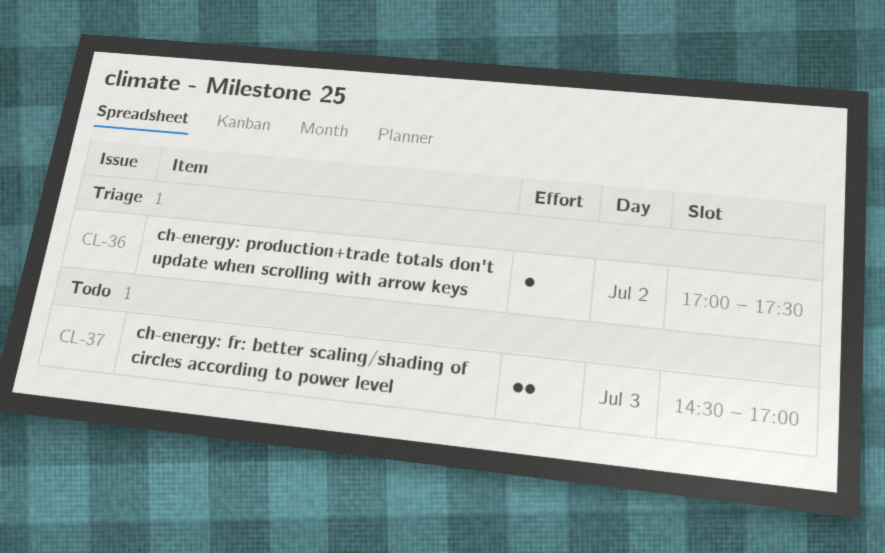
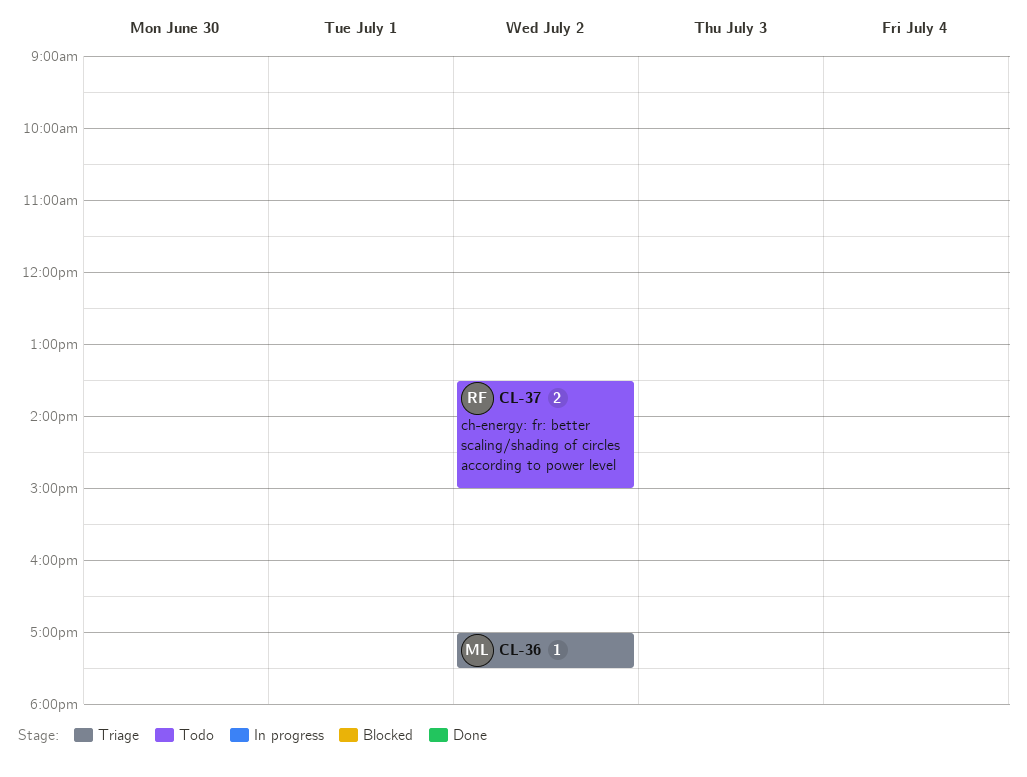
CL-37, day: Jul 3 -> Jul 2
CL-37, begins: 14:30 -> 13:30
CL-37, ends: 17:00 -> 15:00

